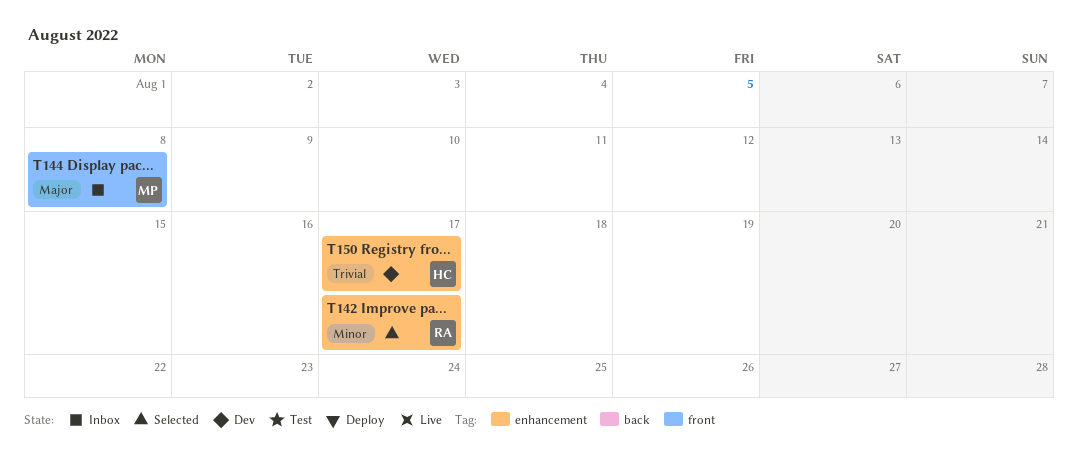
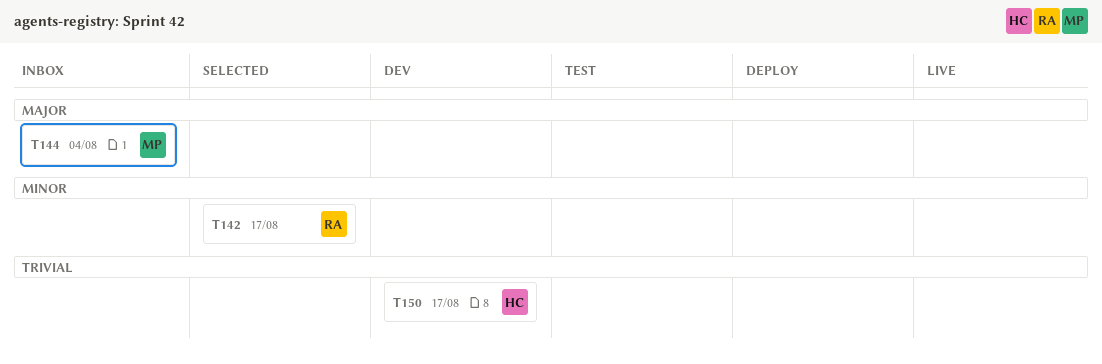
T144, due: Aug 8 -> Aug 4

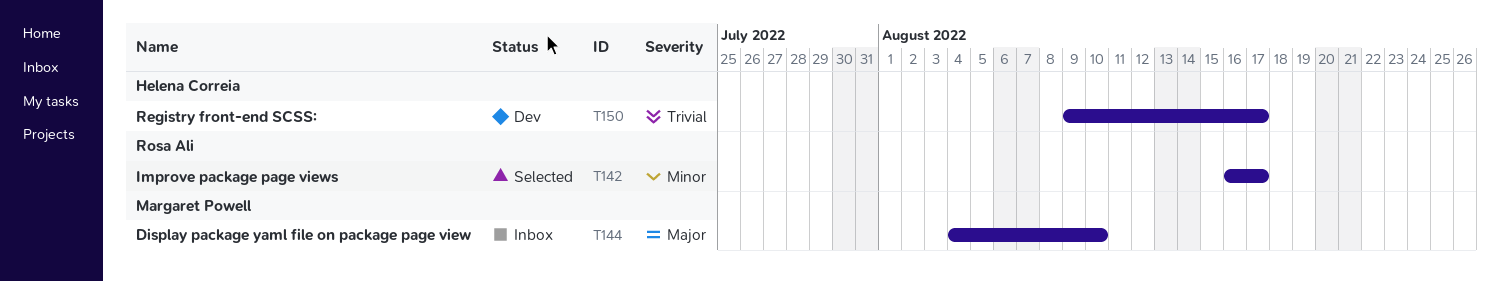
T144, due: Aug 4 -> Aug 10

